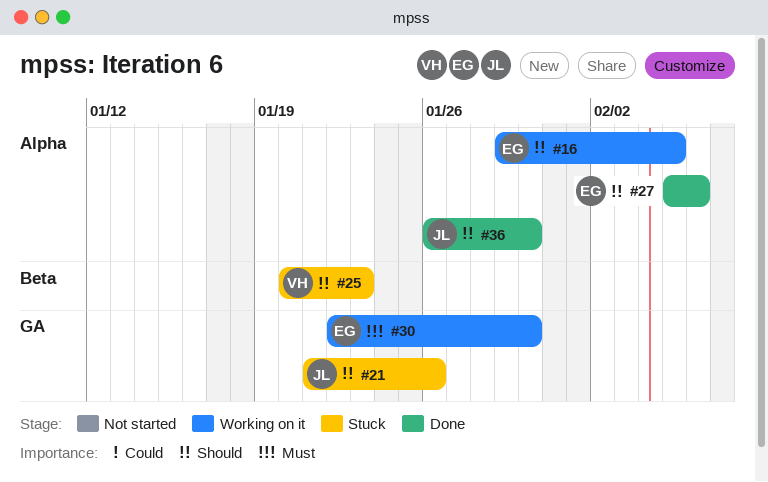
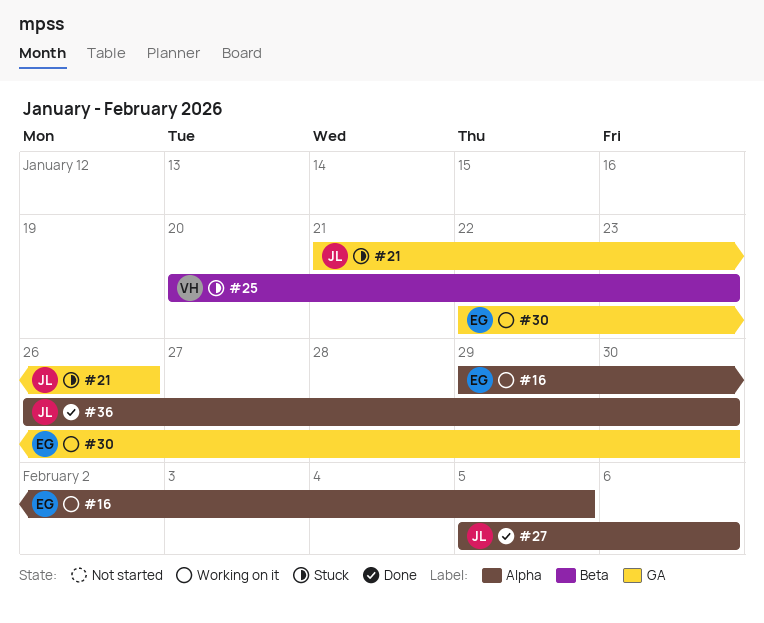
#27, owner: EG -> JL

